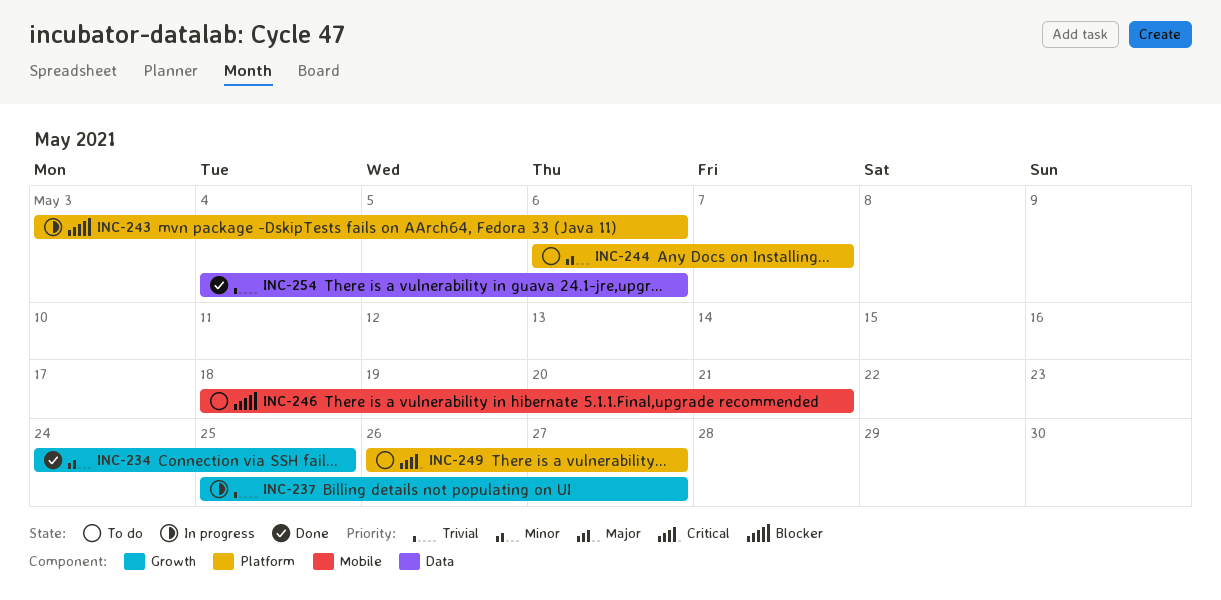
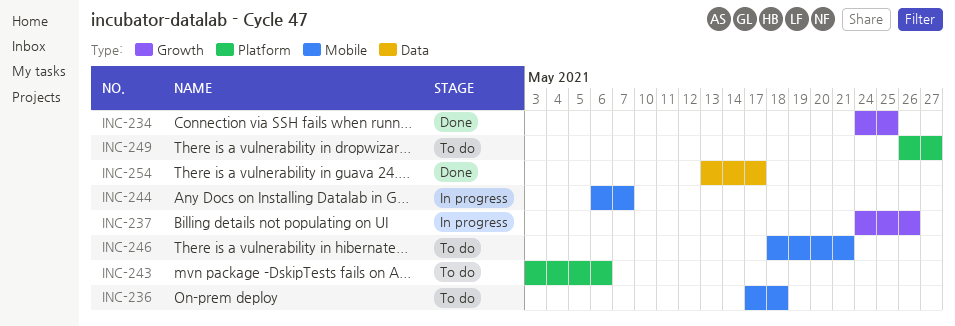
INC-236: none -> present
INC-237, start: May 25 -> May 24
INC-237, due: May 27 -> May 26
INC-243, status: In progress -> To do
INC-244, status: To do -> In progress
INC-244, label: Platform -> Mobile
INC-254, start: May 4 -> May 13
INC-254, due: May 6 -> May 17

